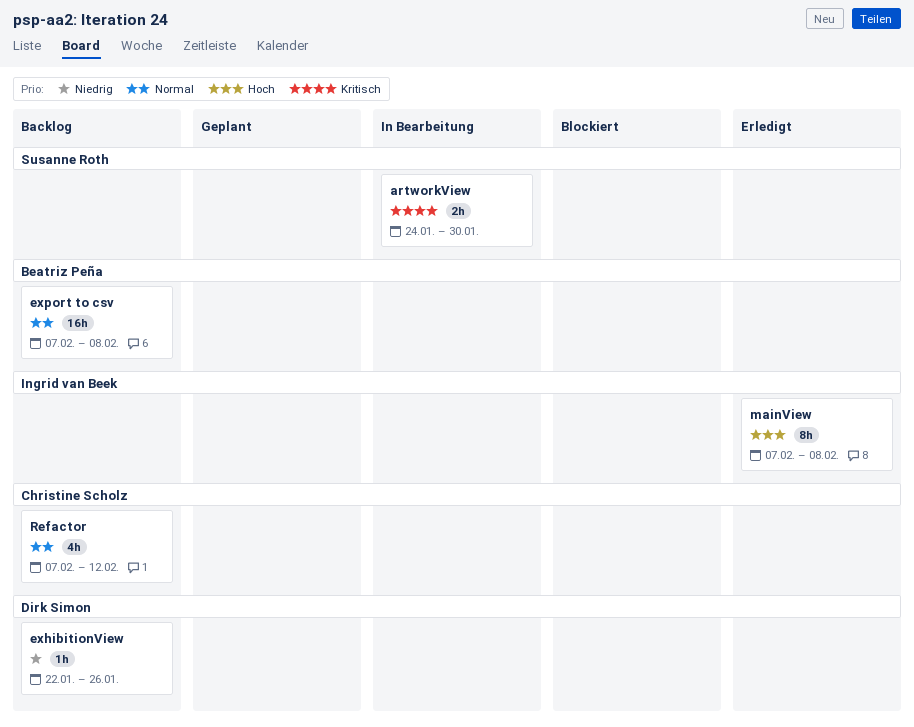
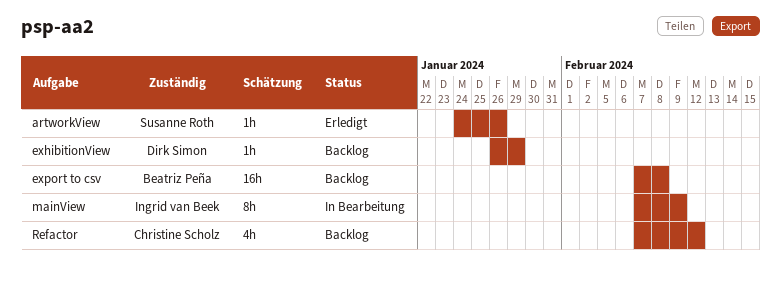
artworkView, status: In Bearbeitung -> Erledigt
artworkView, estimate: 2h -> 1h
artworkView, due: Jan 30 -> Jan 26
exhibitionView, start: Jan 22 -> Jan 26
exhibitionView, due: Jan 26 -> Jan 29
mainView, status: Erledigt -> In Bearbeitung
mainView, due: Feb 8 -> Feb 9

